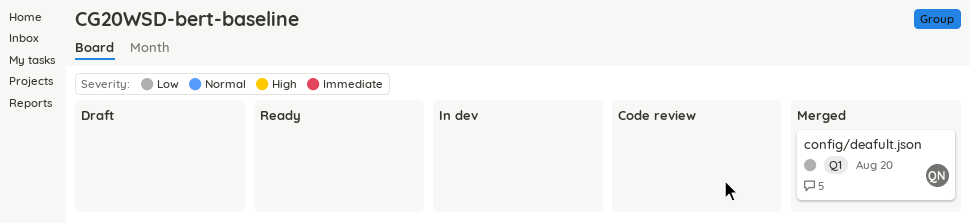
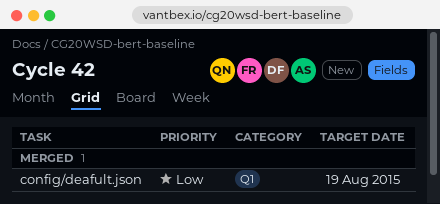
config/deafult.json, due: Aug 20 -> Aug 19

